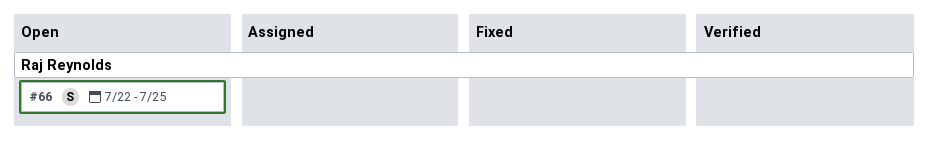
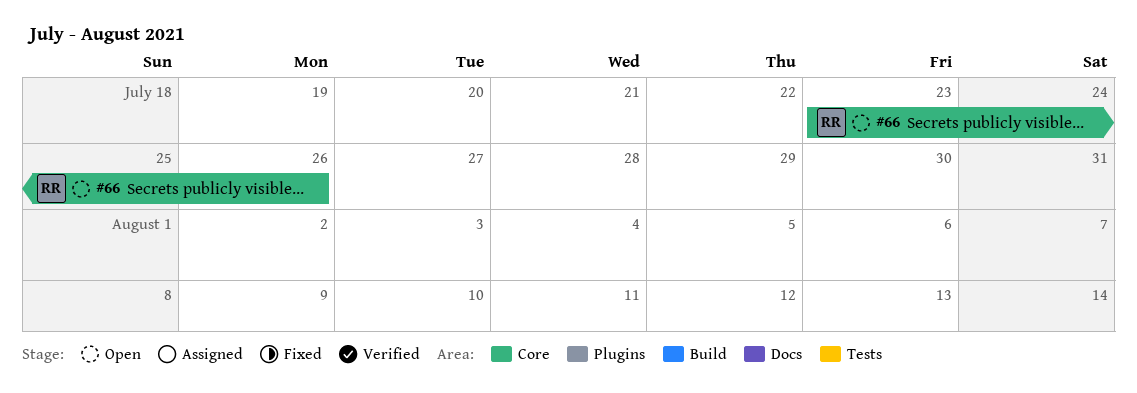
#66, start: Jul 22 -> Jul 23
#66, due: Jul 25 -> Jul 26

